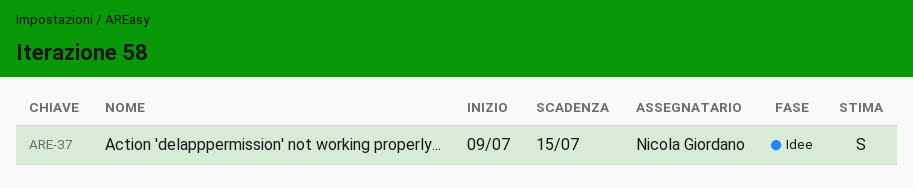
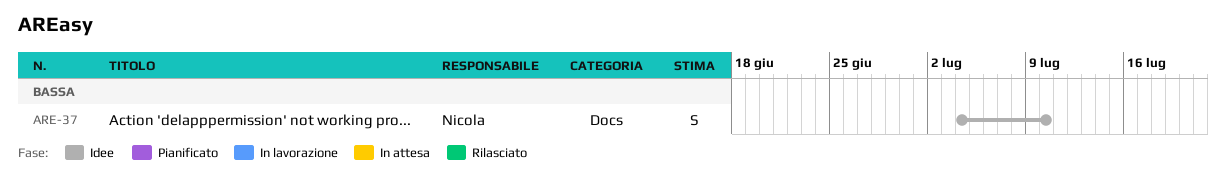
ARE-37, start: Jul 9 -> Jul 4
ARE-37, due: Jul 15 -> Jul 10

